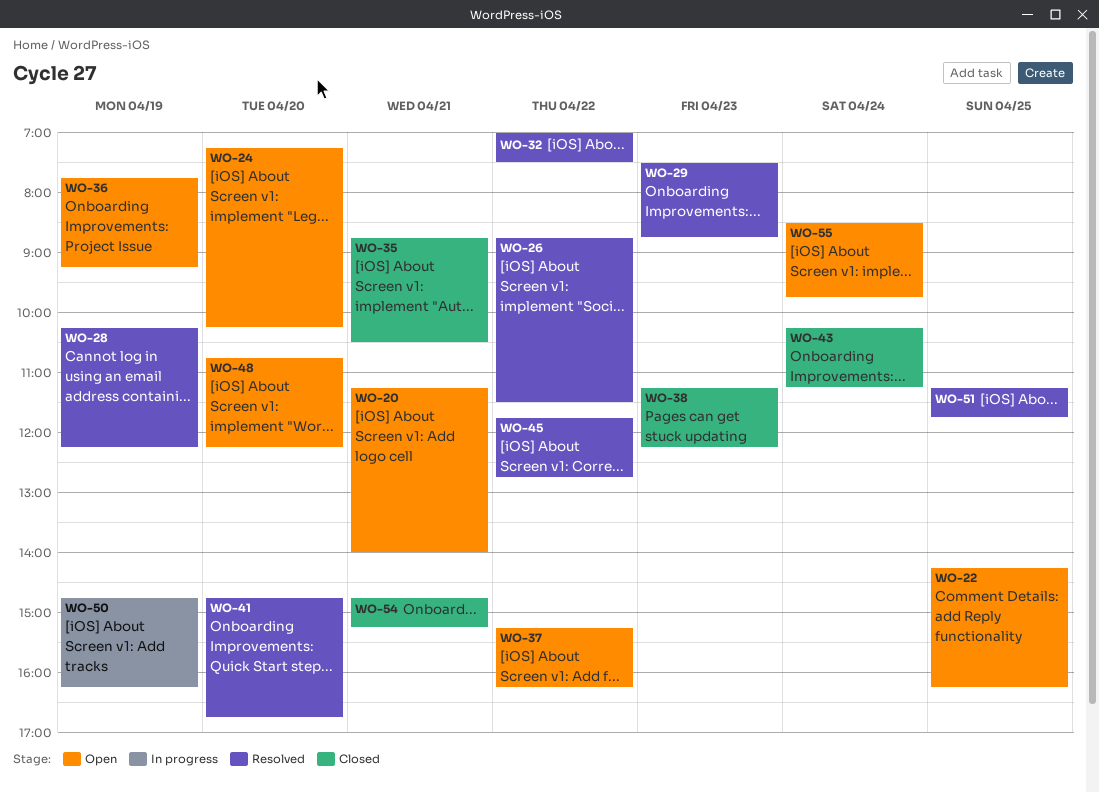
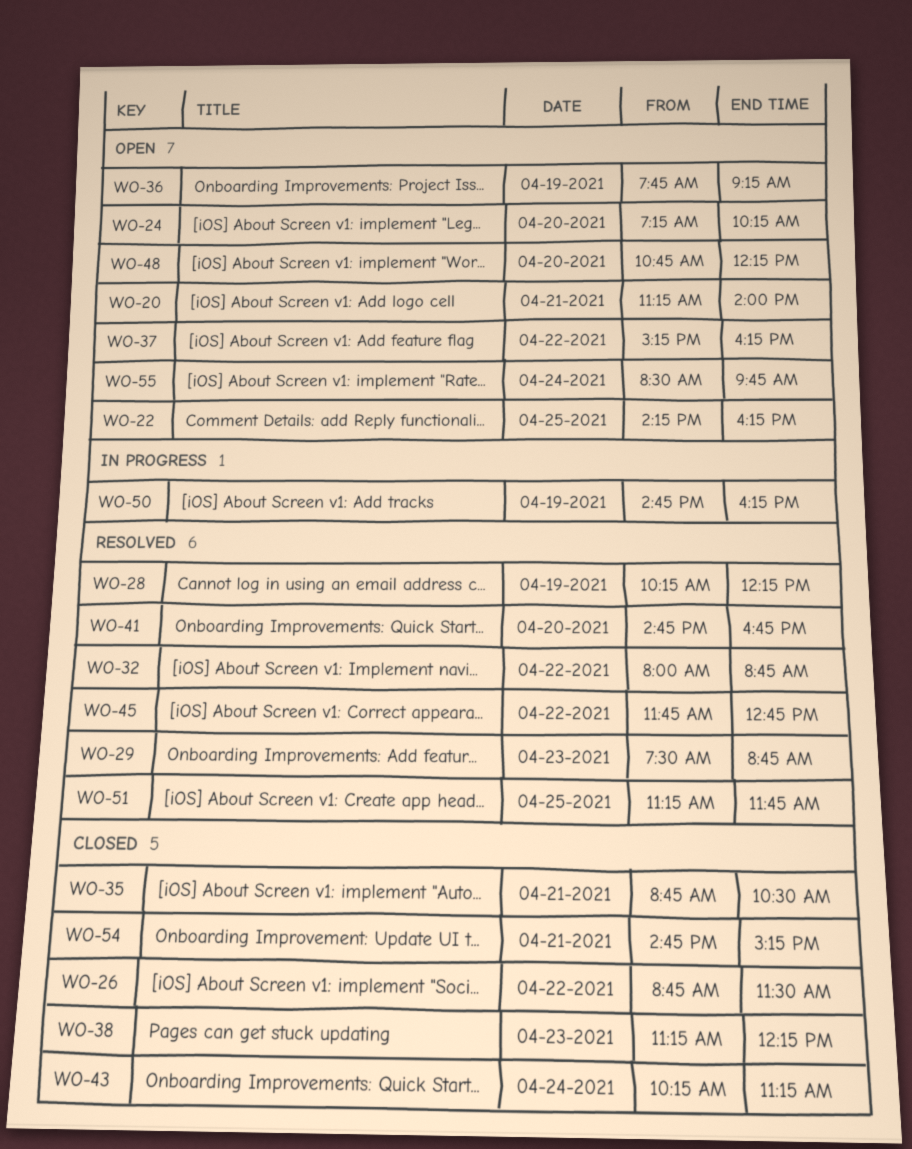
WO-26, status: Resolved -> Closed
WO-32, begins: 07:00 -> 08:00
WO-32, ends: 07:30 -> 08:45

